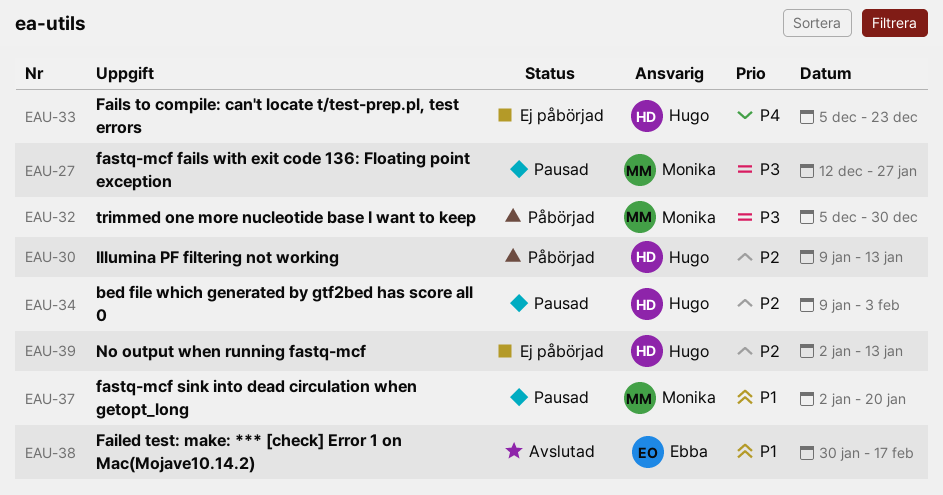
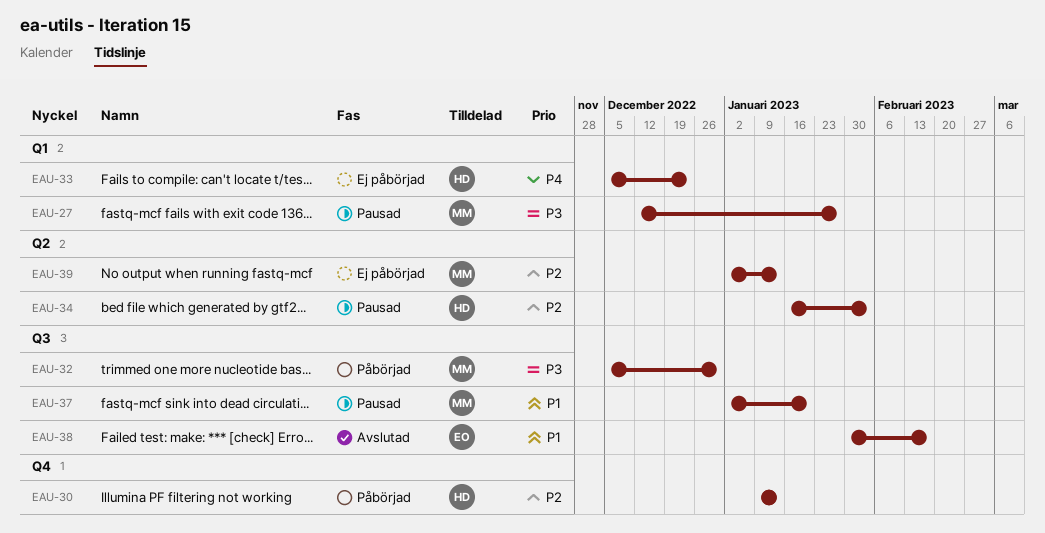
EAU-34, start: Jan 9 -> Jan 16
EAU-39, owner: Hugo -> Monika

